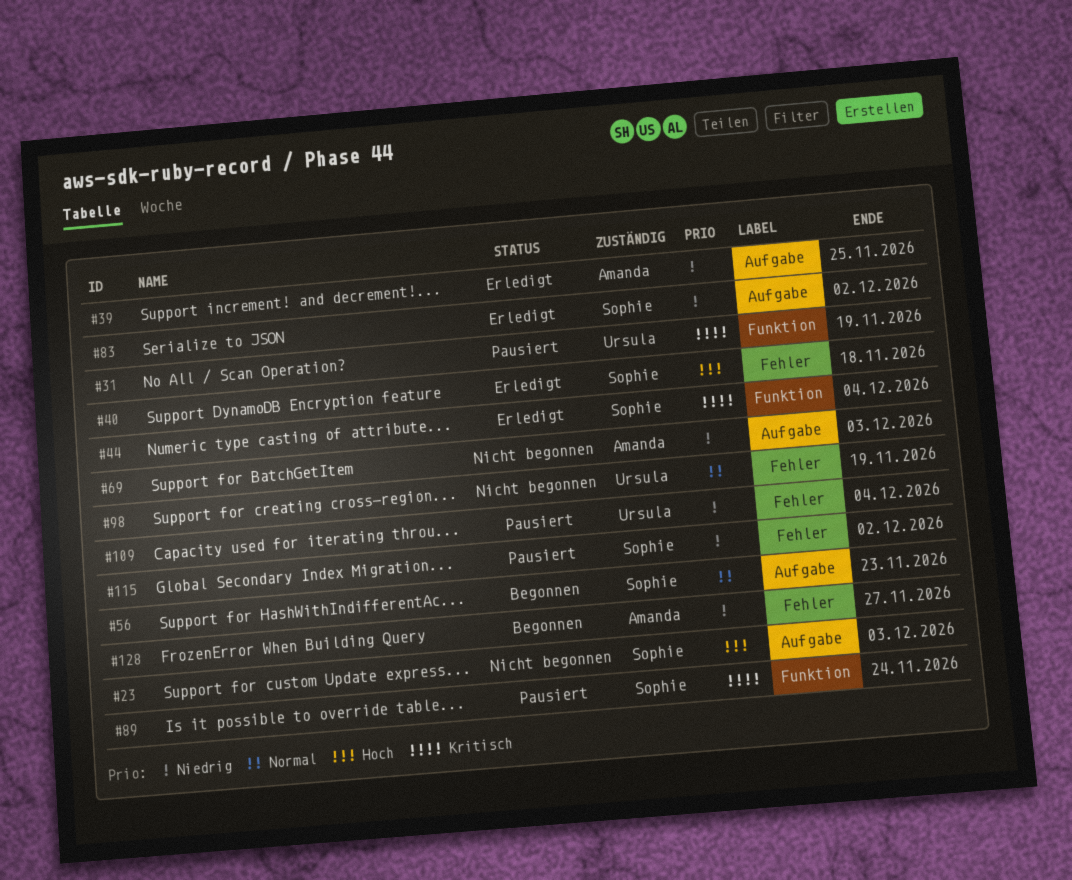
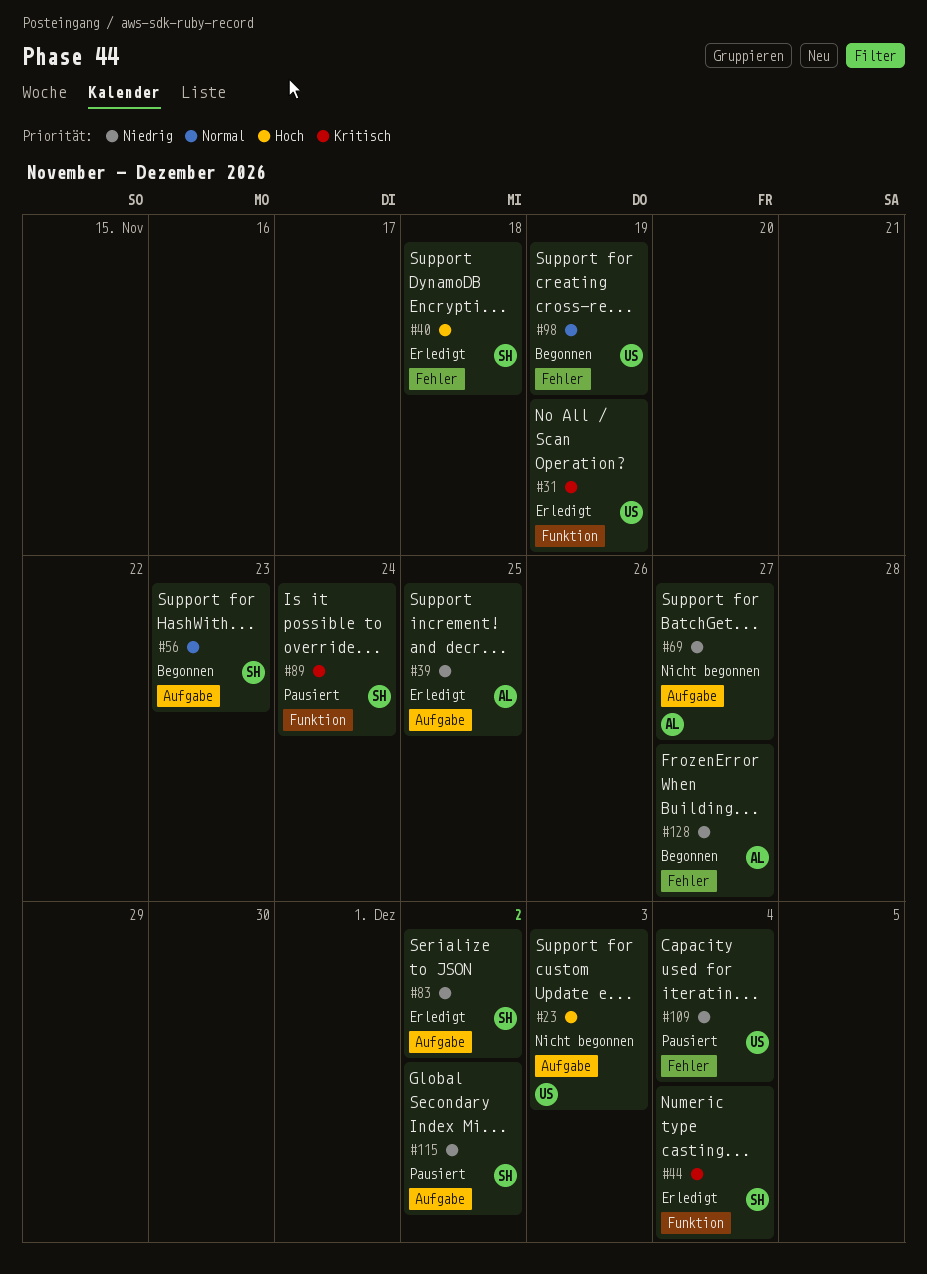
#23, owner: Sophie -> Ursula
#31, status: Pausiert -> Erledigt
#69, due: Dec 3 -> Nov 27
#98, status: Nicht begonnen -> Begonnen
#115, label: Fehler -> Aufgabe

